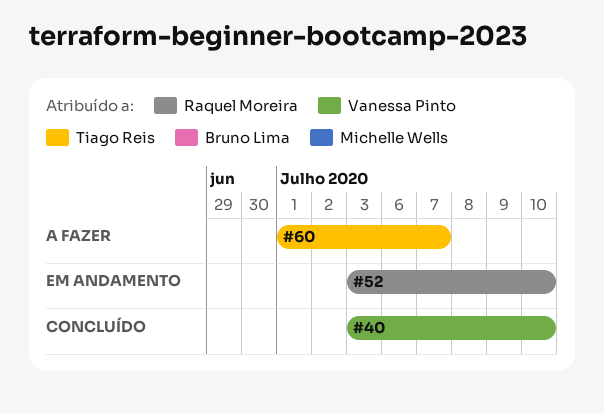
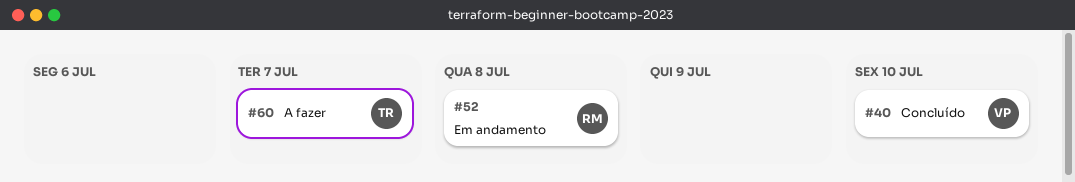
#52, due: Jul 10 -> Jul 8

